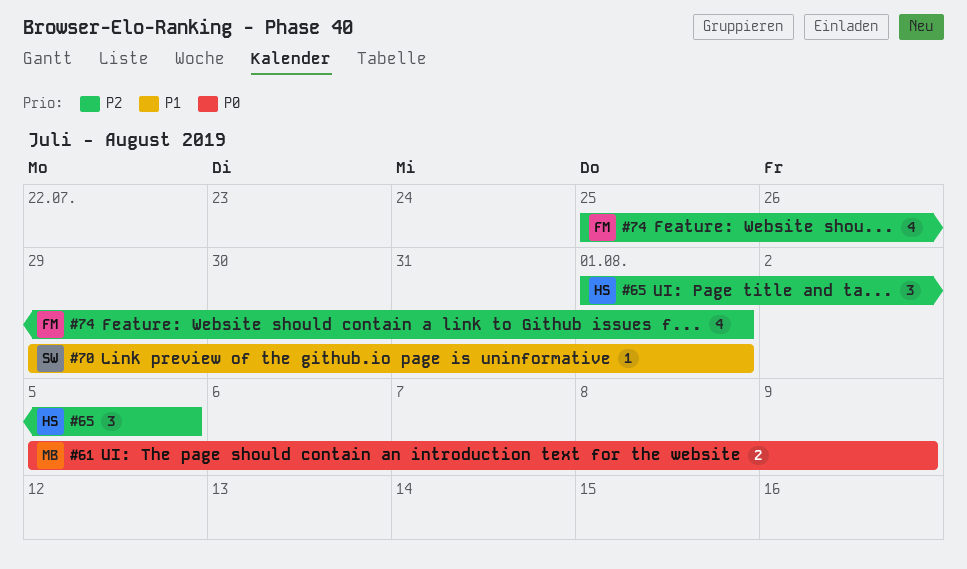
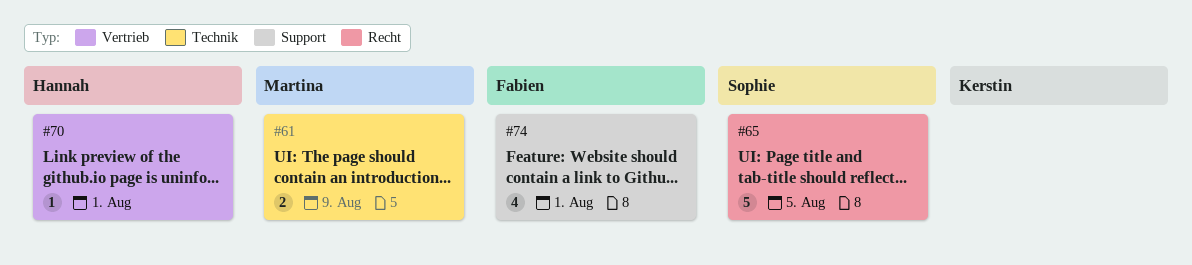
#65, owner: Hannah -> Sophie
#65, estimate: 3 -> 5
#70, owner: Sophie -> Hannah

